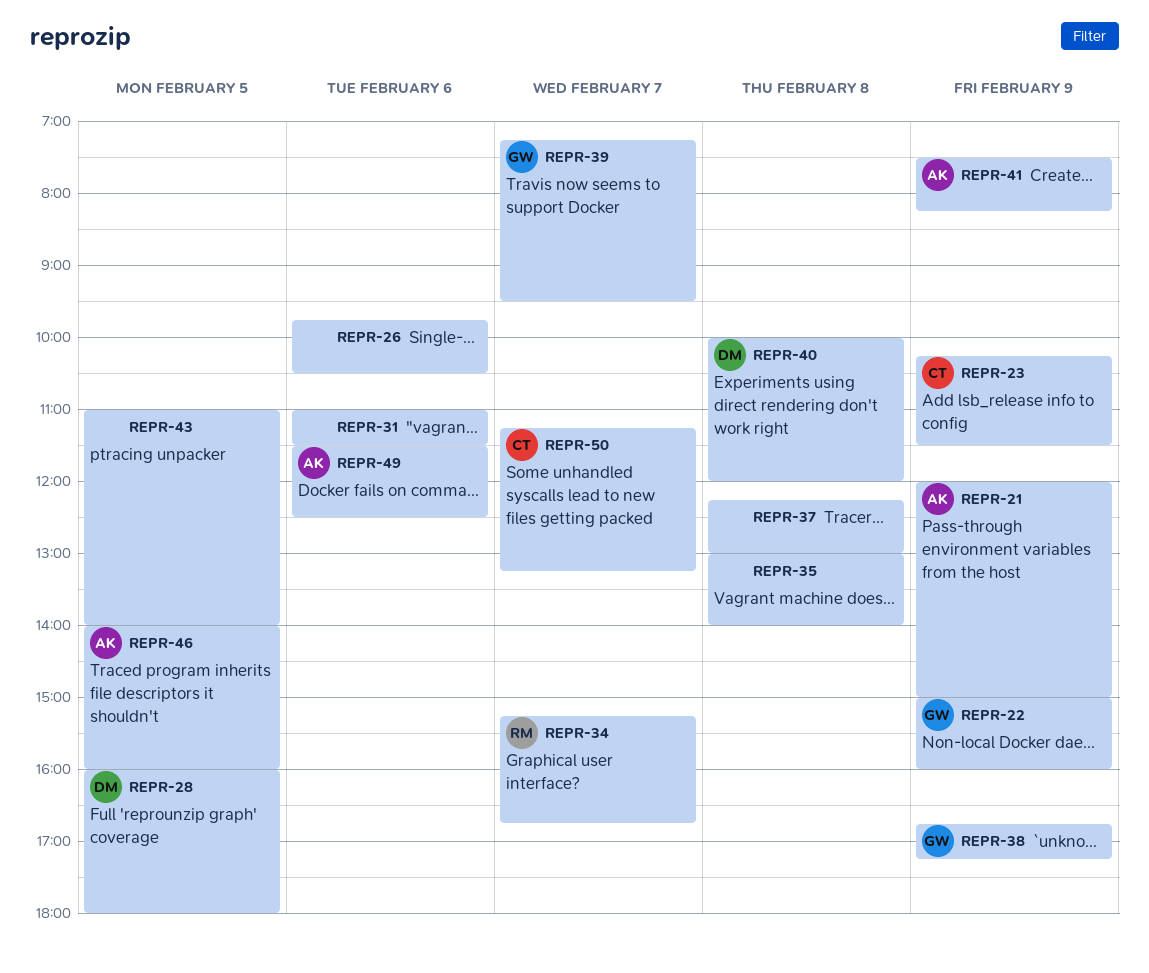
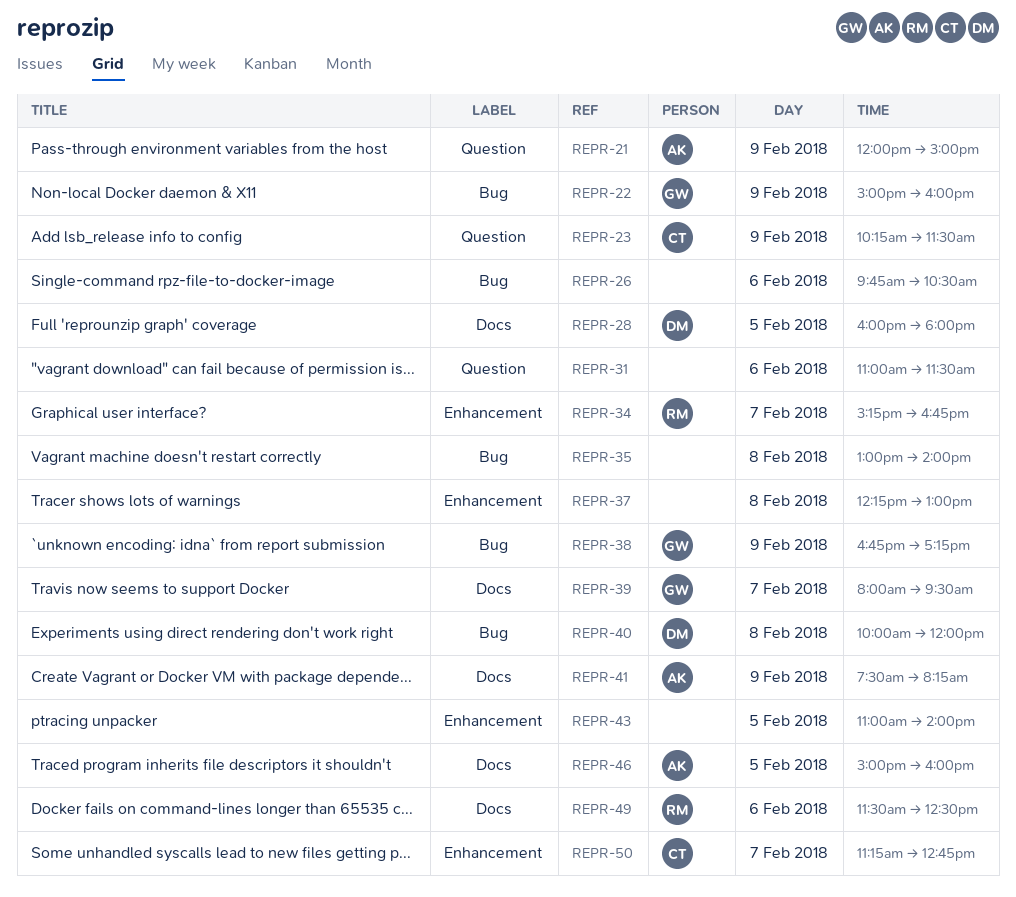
REPR-39, begins: 07:15 -> 08:00
REPR-46, begins: 14:00 -> 15:00
REPR-49, owner: AK -> RM
REPR-50, ends: 13:15 -> 12:45

